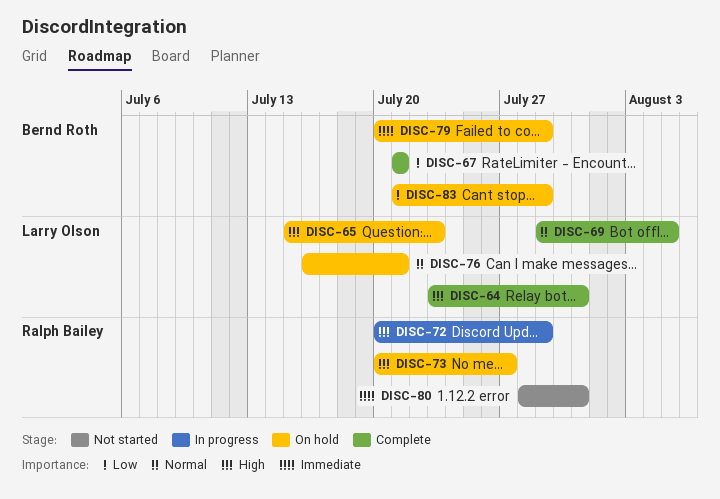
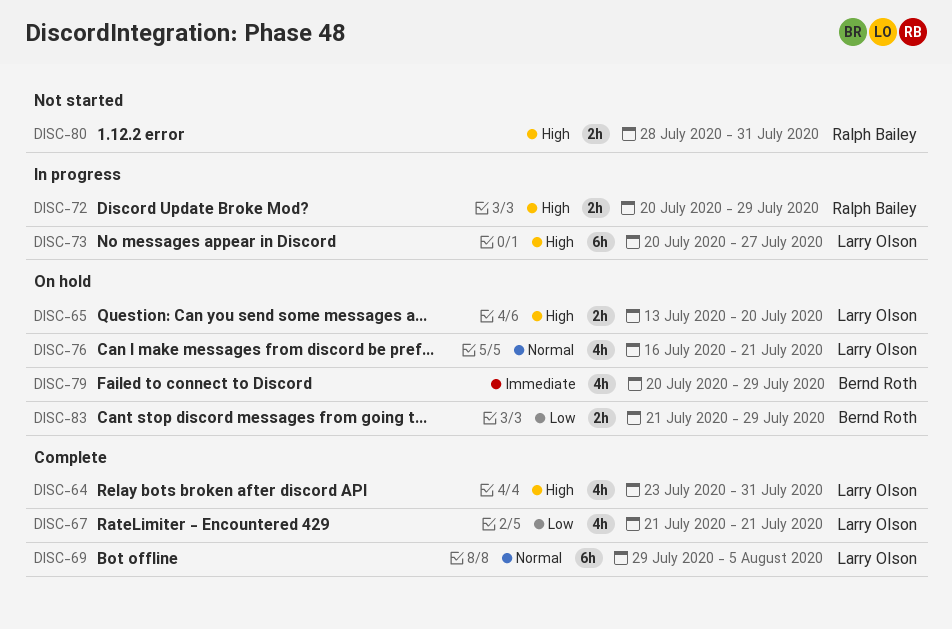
DISC-65, start: Jul 15 -> Jul 13
DISC-65, due: Jul 23 -> Jul 20
DISC-67, owner: Bernd Roth -> Larry Olson
DISC-73, status: On hold -> In progress
DISC-73, owner: Ralph Bailey -> Larry Olson
DISC-80, priority: Immediate -> High

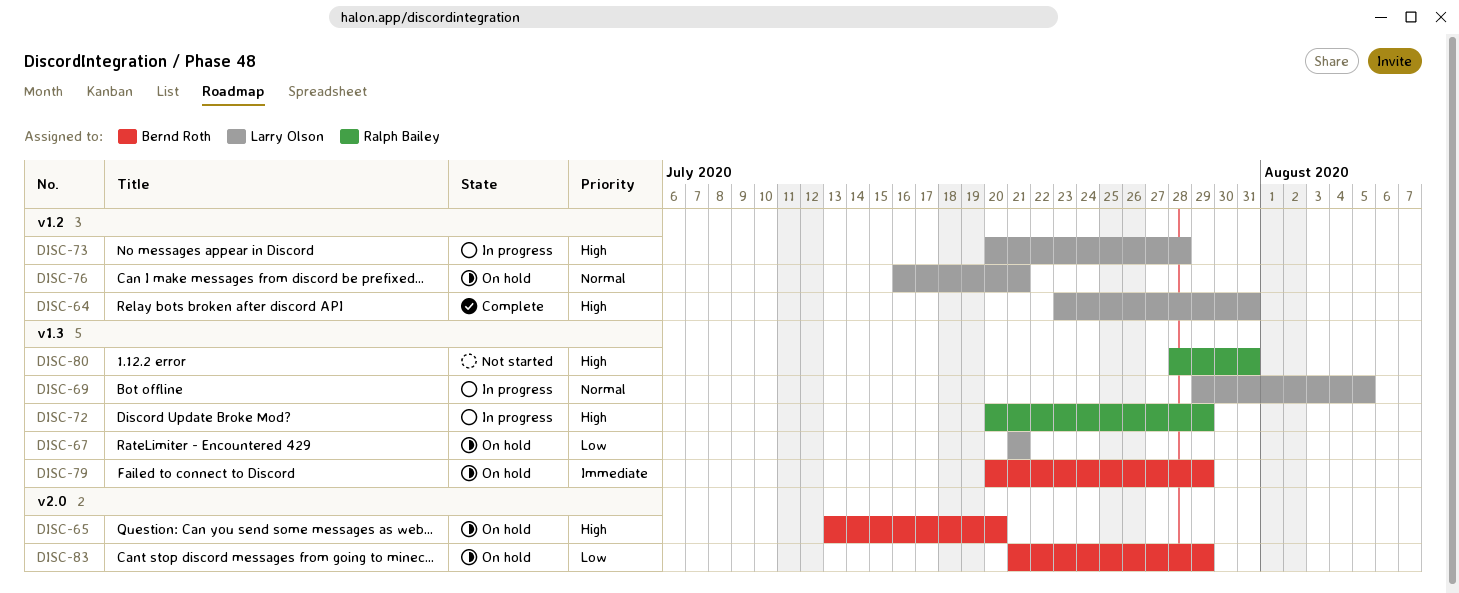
DISC-65, owner: Larry Olson -> Bernd Roth
DISC-67, status: Complete -> On hold
DISC-69, status: Complete -> In progress
DISC-73, due: Jul 27 -> Jul 28

